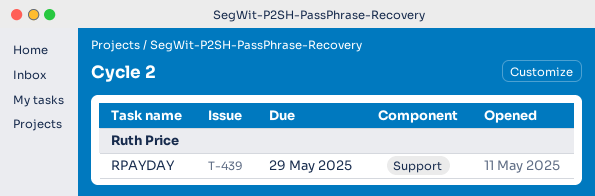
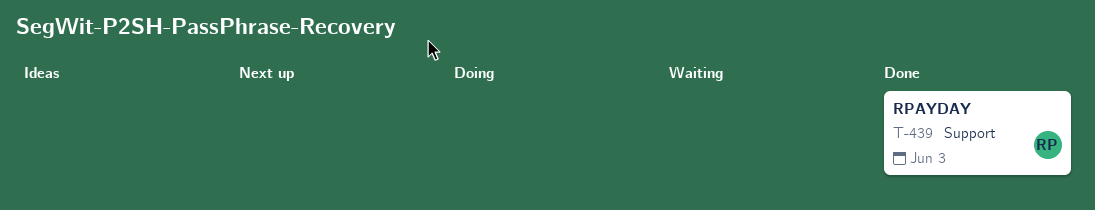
T-439, due: May 29 -> Jun 3

